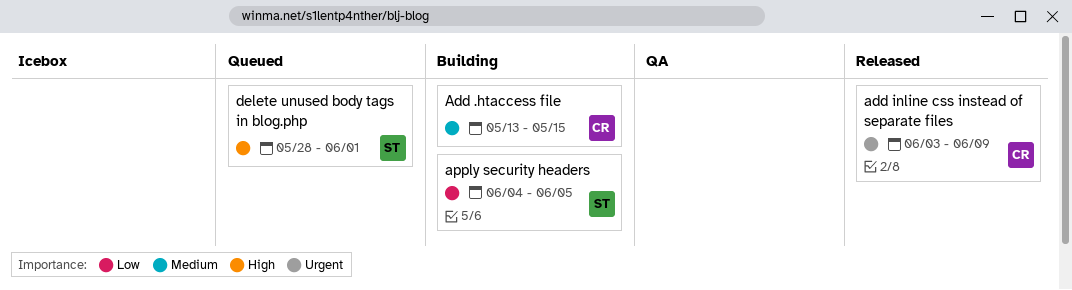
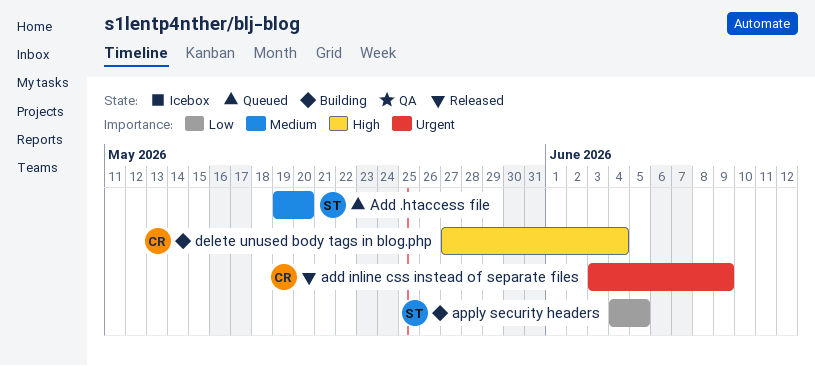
Add .htaccess file, status: Building -> Queued
Add .htaccess file, owner: CR -> ST
Add .htaccess file, start: May 13 -> May 19
Add .htaccess file, due: May 15 -> May 20
delete unused body tags in blog.php, status: Queued -> Building
delete unused body tags in blog.php, owner: ST -> CR
delete unused body tags in blog.php, start: May 28 -> May 27
delete unused body tags in blog.php, due: Jun 1 -> Jun 4

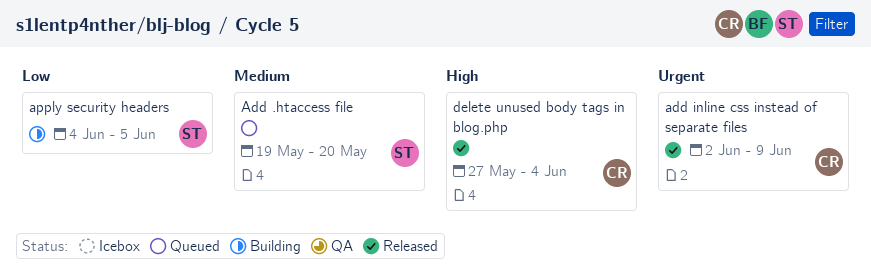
add inline css instead of separate files, start: Jun 3 -> Jun 2
delete unused body tags in blog.php, status: Building -> Released

